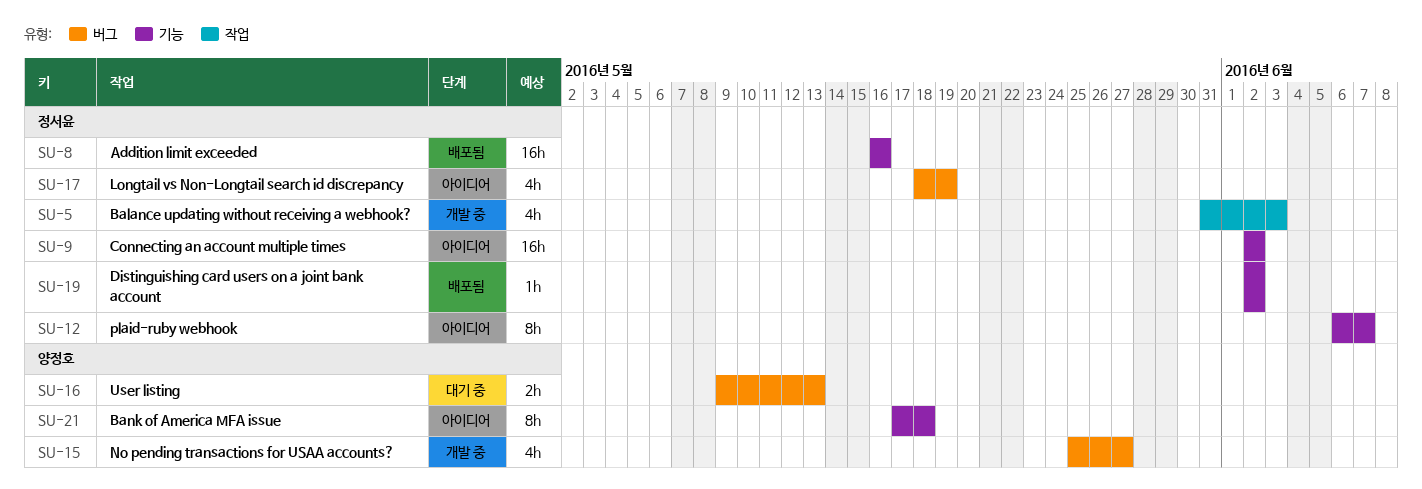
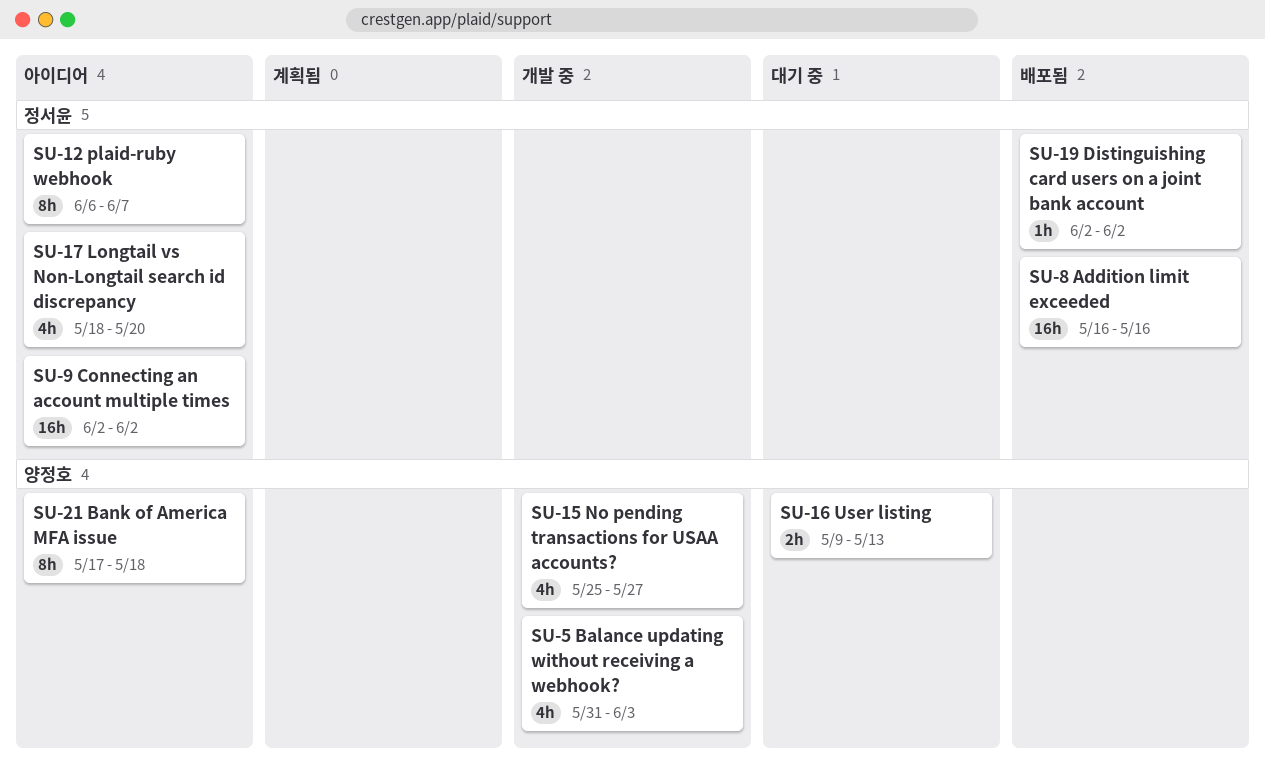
SU-5, owner: 정서윤 -> 양정호
SU-17, due: May 19 -> May 20

